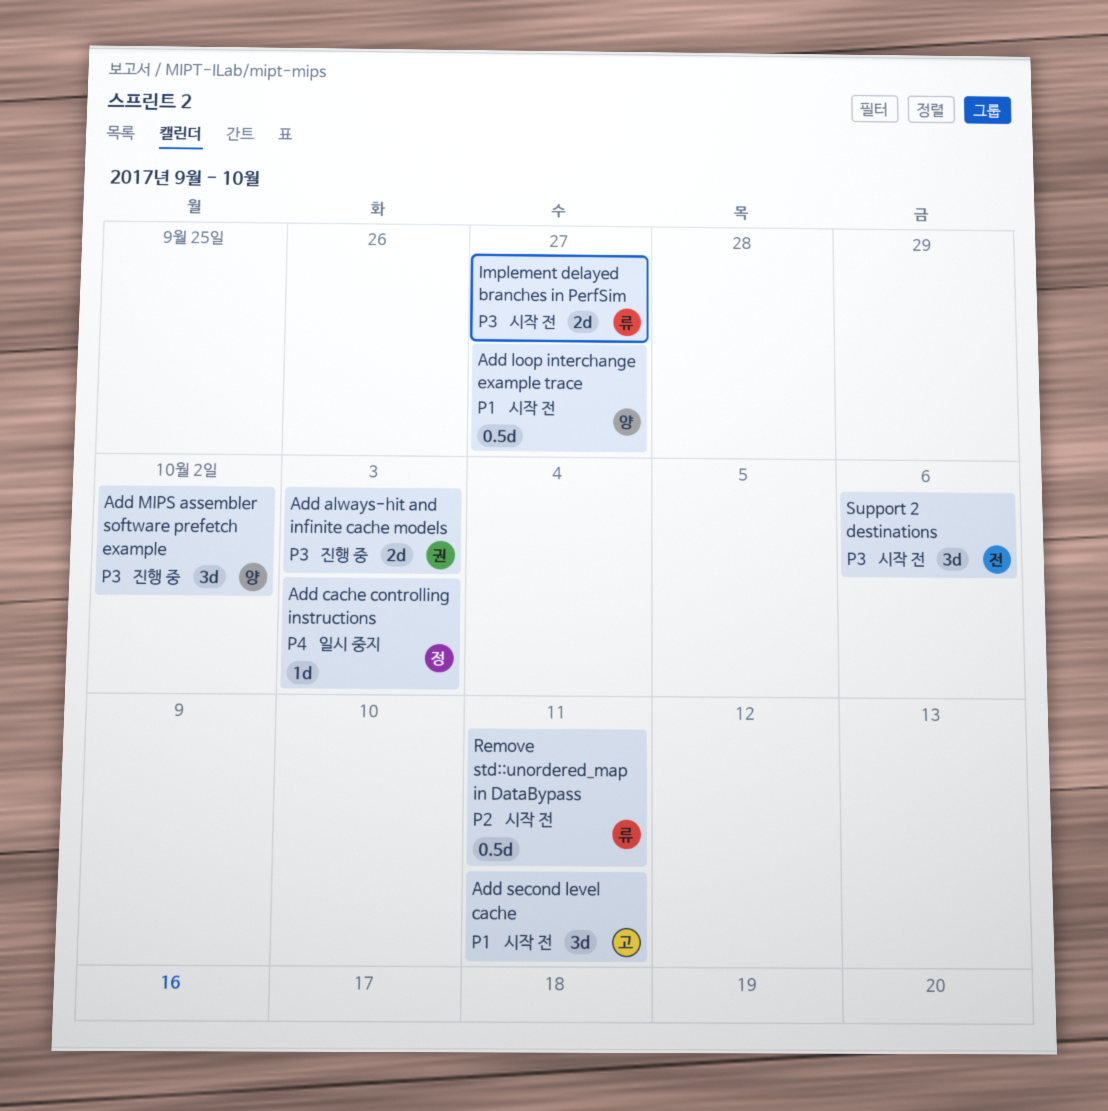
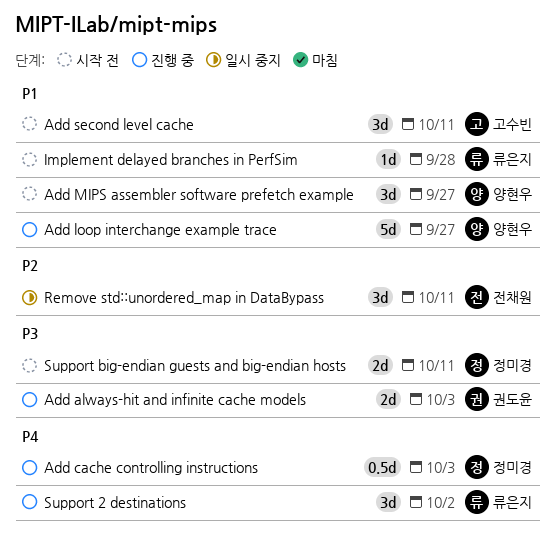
Add cache controlling instructions, status: 일시 중지 -> 진행 중
Add cache controlling instructions, estimate: 1d -> 0.5d
Add loop interchange example trace, status: 시작 전 -> 진행 중
Add loop interchange example trace, estimate: 0.5d -> 5d
Add MIPS assembler software prefetch example, status: 진행 중 -> 시작 전
Add MIPS assembler software prefetch example, priority: P3 -> P1
Add MIPS assembler software prefetch example, due: Oct 2 -> Sep 27
Implement delayed branches in PerfSim, priority: P3 -> P1
Implement delayed branches in PerfSim, estimate: 2d -> 1d
Implement delayed branches in PerfSim, due: Sep 27 -> Sep 28
Remove std::unordered_map in DataBypass, status: 시작 전 -> 일시 중지
Remove std::unordered_map in DataBypass, owner: 류은지 -> 전채원
Remove std::unordered_map in DataBypass, estimate: 0.5d -> 3d
Support 2 destinations, status: 시작 전 -> 진행 중
Support 2 destinations, owner: 전채원 -> 류은지
Support 2 destinations, priority: P3 -> P4
Support 2 destinations, due: Oct 6 -> Oct 2
Support big-endian guests and big-endian hosts: none -> present

